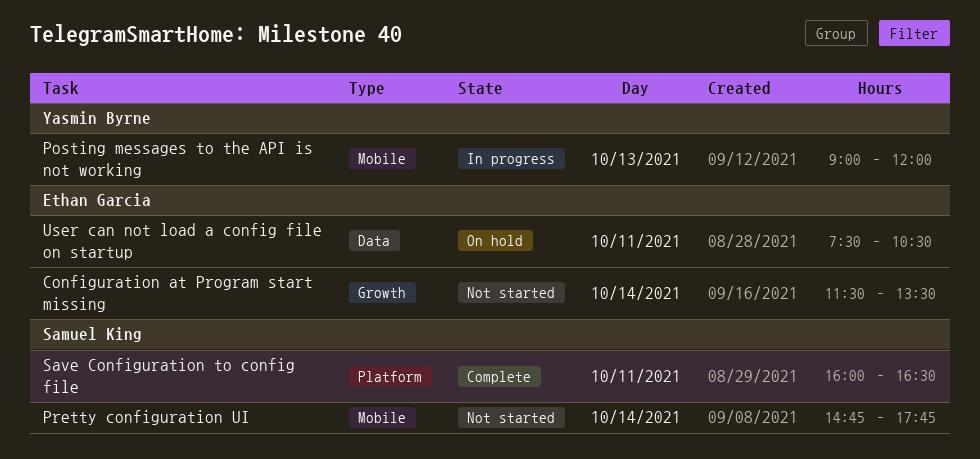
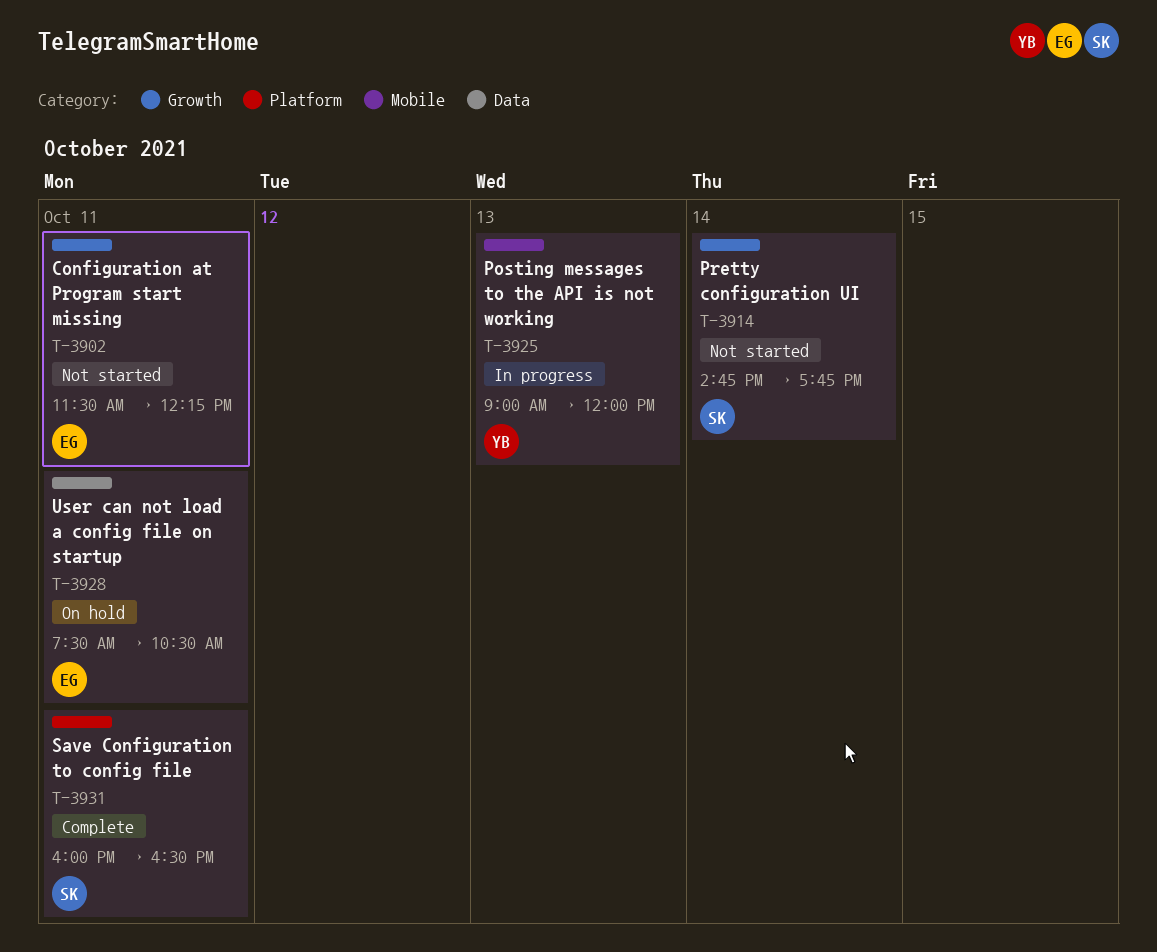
Configuration at Program start missing, day: Oct 14 -> Oct 11
Configuration at Program start missing, ends: 13:30 -> 12:15
Pretty configuration UI, label: Mobile -> Growth

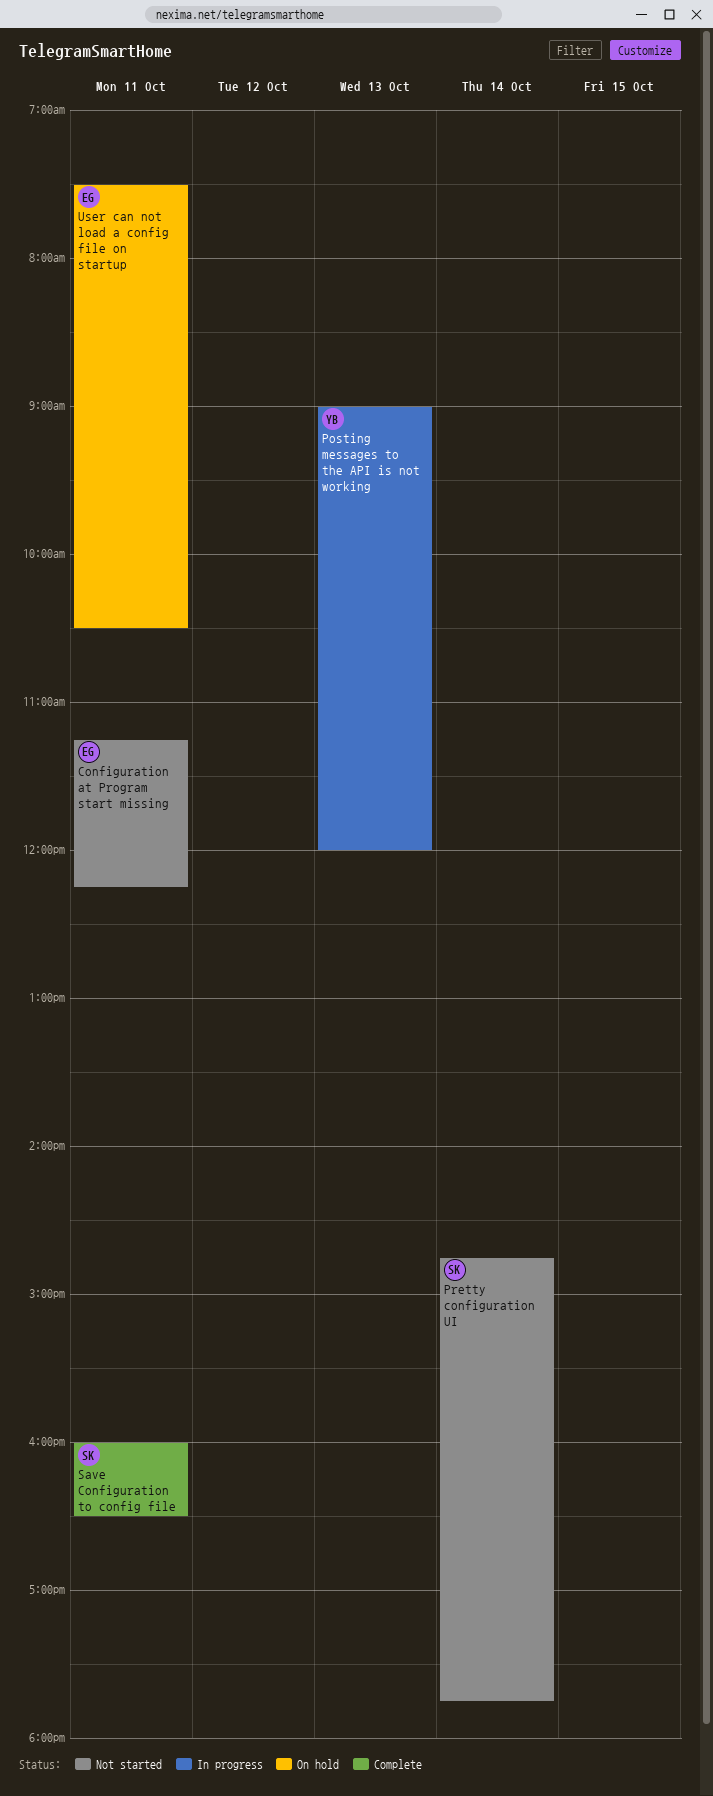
Configuration at Program start missing, begins: 11:30 -> 11:15

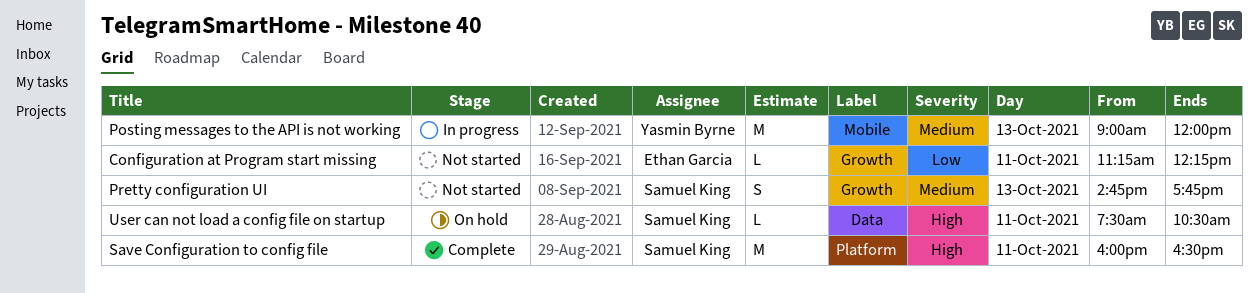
Pretty configuration UI, day: Oct 14 -> Oct 13
User can not load a config file on startup, owner: Ethan Garcia -> Samuel King

